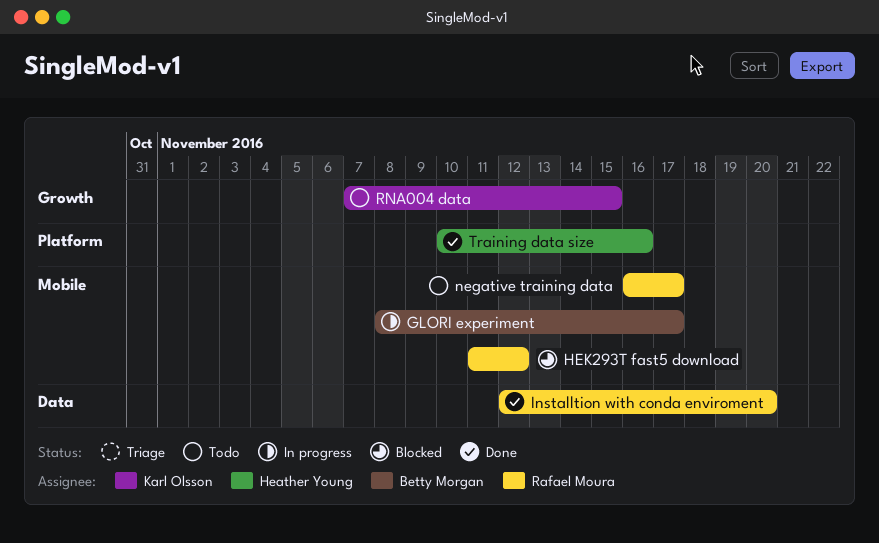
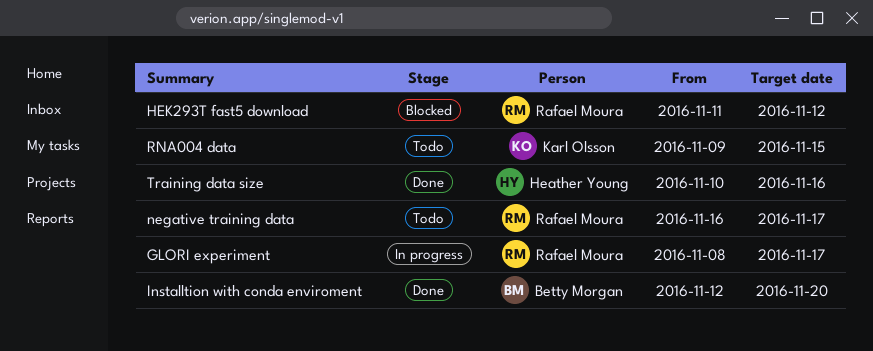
GLORI experiment, owner: Betty Morgan -> Rafael Moura
Installtion with conda enviroment, owner: Rafael Moura -> Betty Morgan
RNA004 data, start: Nov 7 -> Nov 9

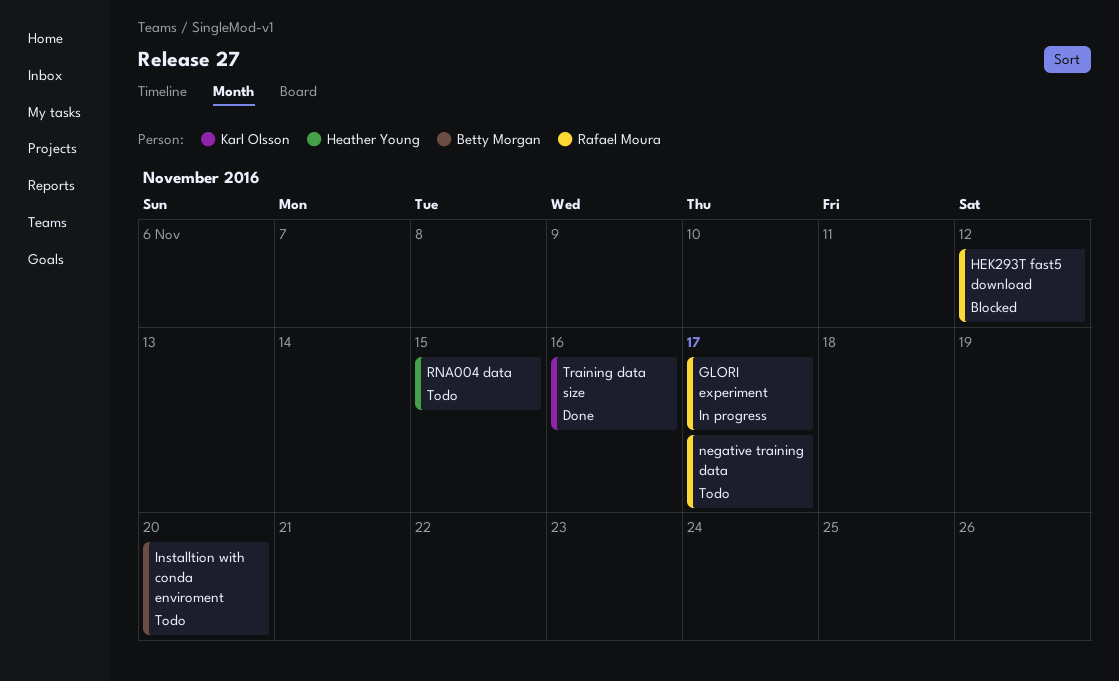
Installtion with conda enviroment, status: Done -> Todo
RNA004 data, owner: Karl Olsson -> Heather Young
Training data size, owner: Heather Young -> Karl Olsson

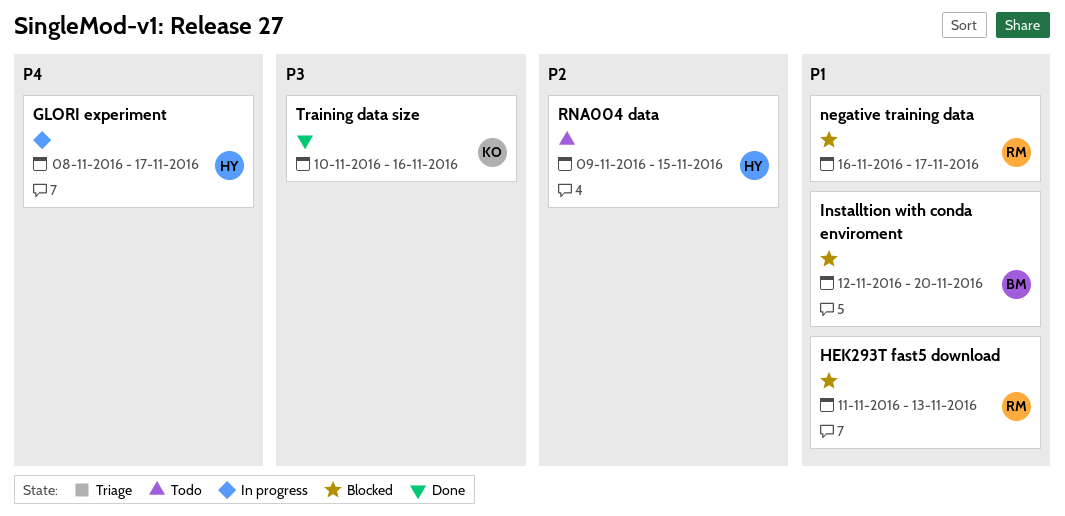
GLORI experiment, owner: Rafael Moura -> Heather Young
HEK293T fast5 download, due: Nov 12 -> Nov 13
Installtion with conda enviroment, status: Todo -> Blocked
negative training data, status: Todo -> Blocked

